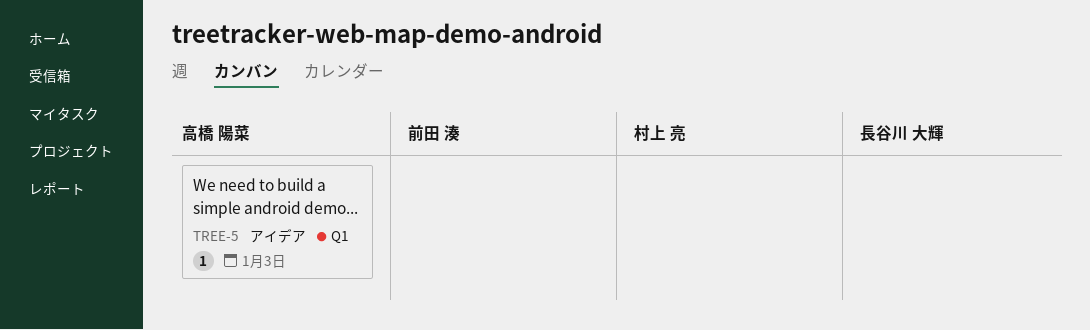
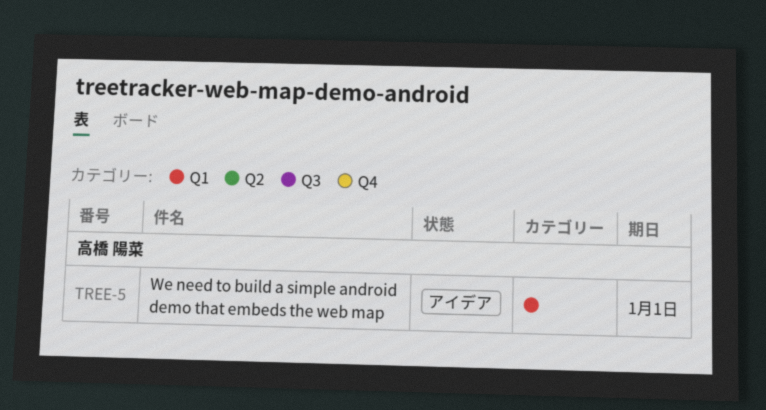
TREE-5, due: Jan 3 -> Jan 1

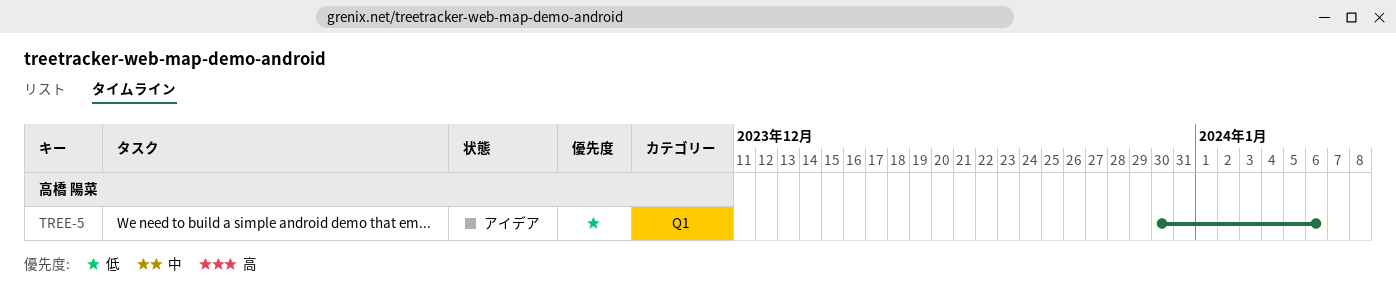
TREE-5, due: Jan 1 -> Jan 6

